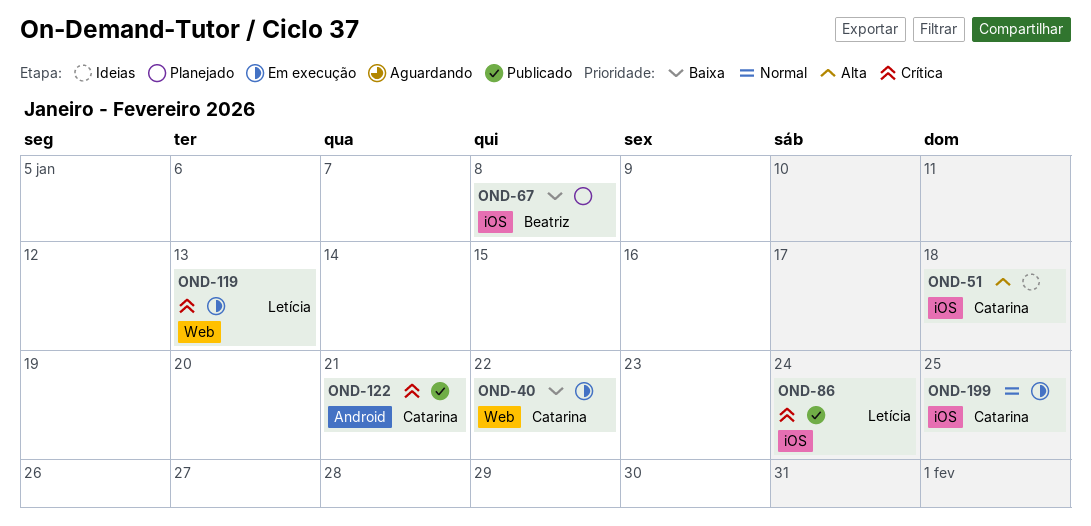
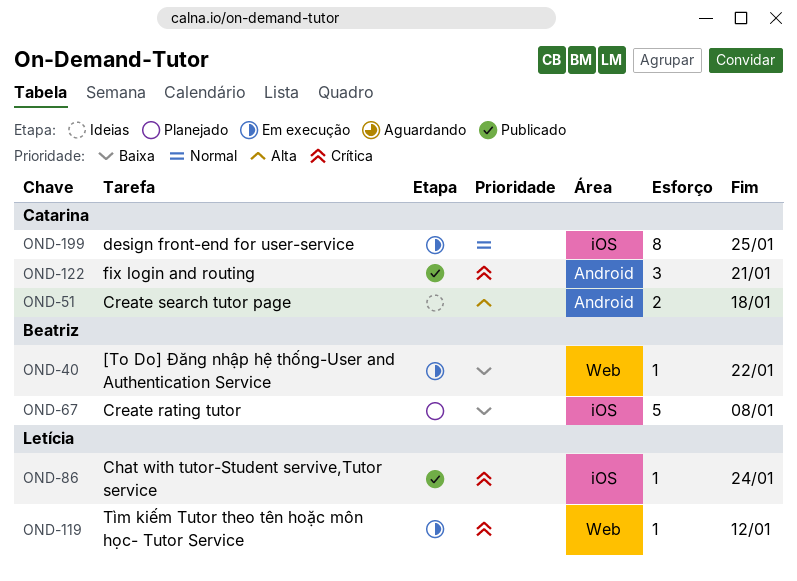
OND-40, owner: Catarina -> Beatriz
OND-51, label: iOS -> Android
OND-119, due: Jan 13 -> Jan 12

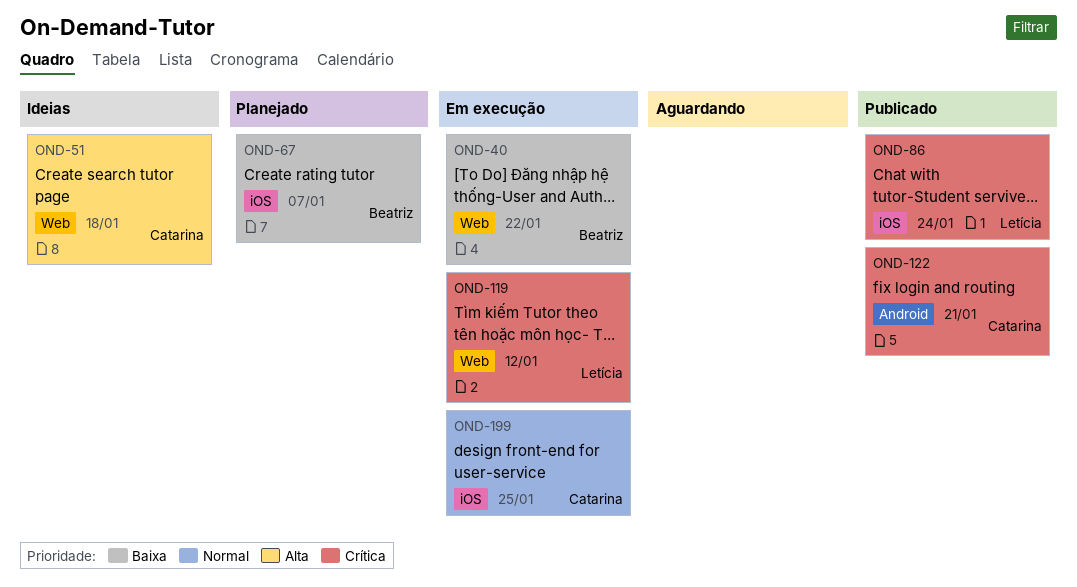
OND-51, label: Android -> Web
OND-67, due: Jan 8 -> Jan 7

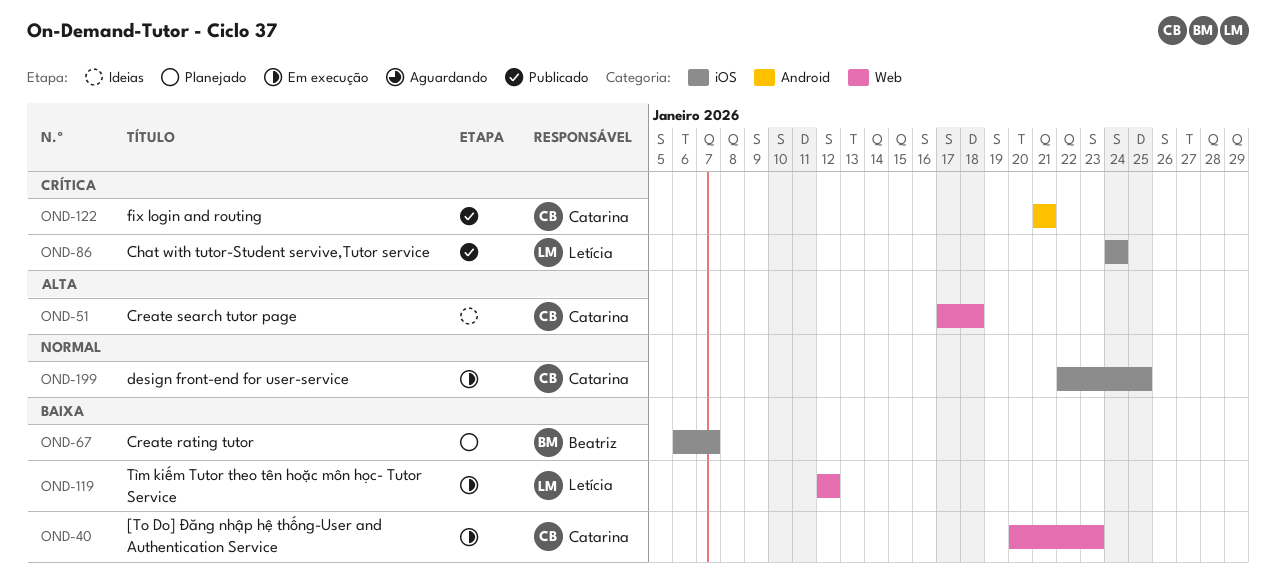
OND-40, owner: Beatriz -> Catarina
OND-40, due: Jan 22 -> Jan 23
OND-119, priority: Crítica -> Baixa

